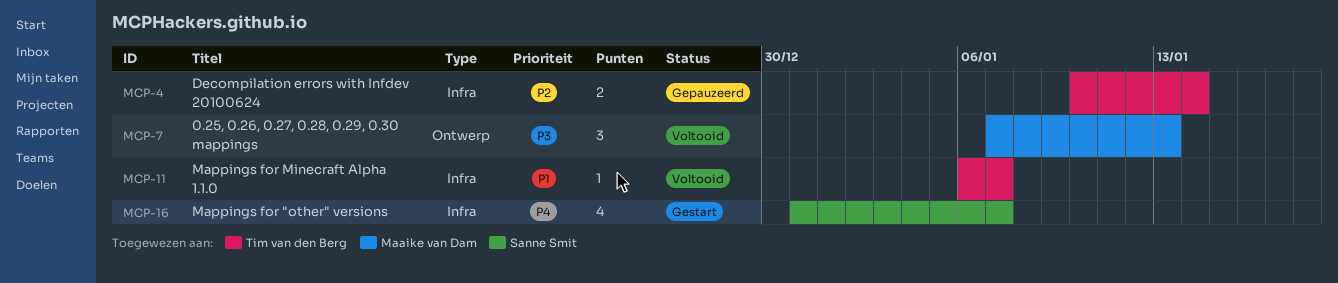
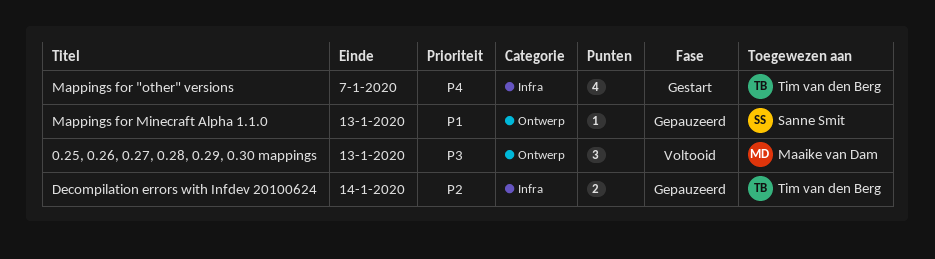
Mappings for "other" versions, owner: Sanne Smit -> Tim van den Berg
Mappings for Minecraft Alpha 1.1.0, status: Voltooid -> Gepauzeerd
Mappings for Minecraft Alpha 1.1.0, owner: Tim van den Berg -> Sanne Smit
Mappings for Minecraft Alpha 1.1.0, label: Infra -> Ontwerp
Mappings for Minecraft Alpha 1.1.0, due: Jan 7 -> Jan 13

